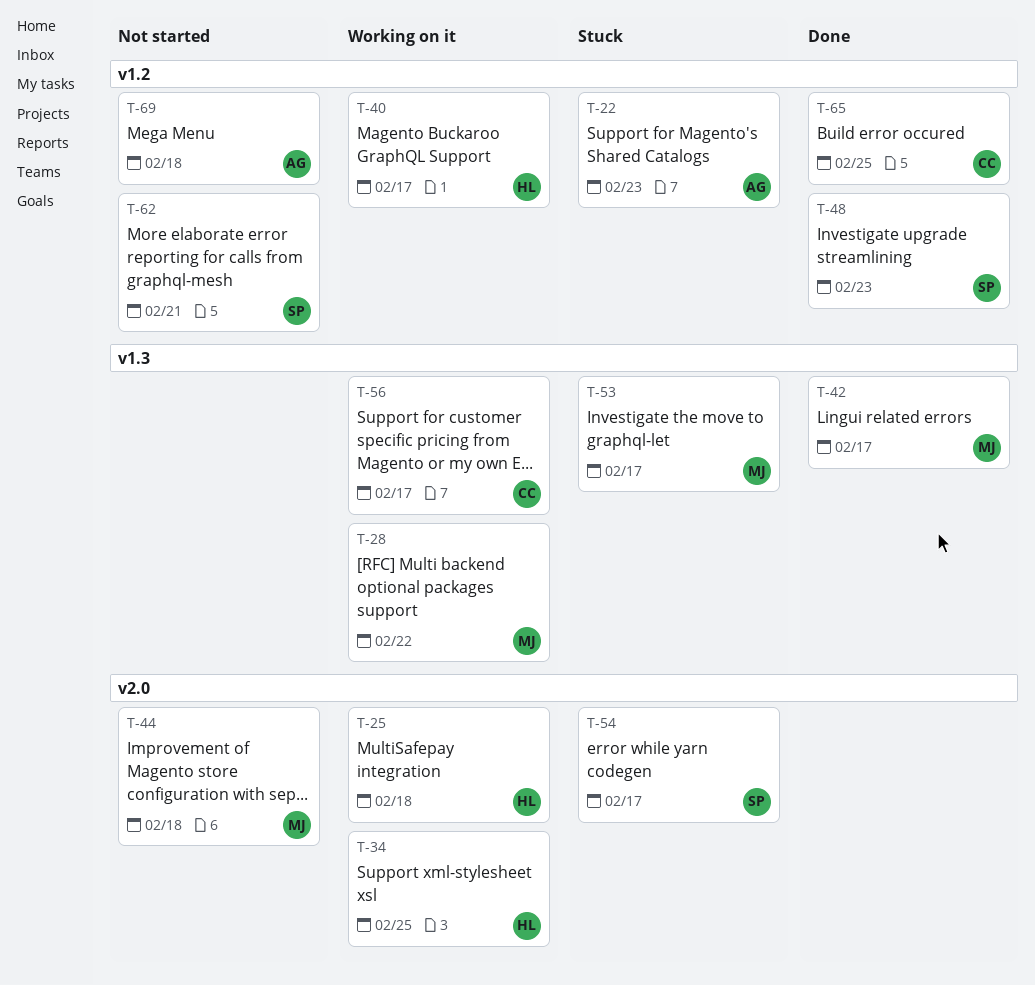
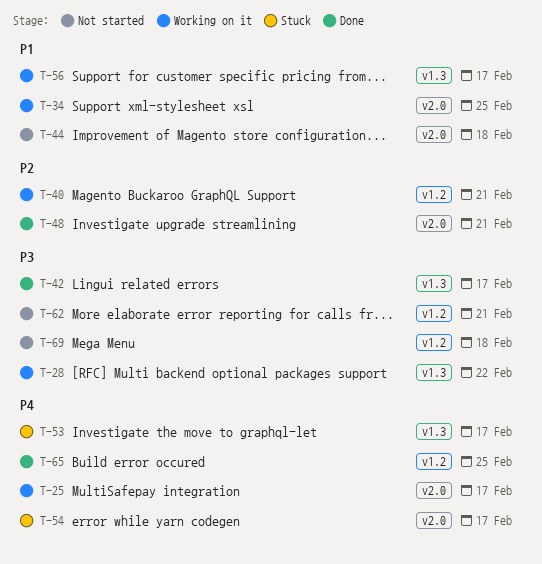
T-22: present -> none
T-25, due: Feb 18 -> Feb 17
T-40, due: Feb 17 -> Feb 21
T-48, label: v1.2 -> v2.0
T-48, due: Feb 23 -> Feb 21

